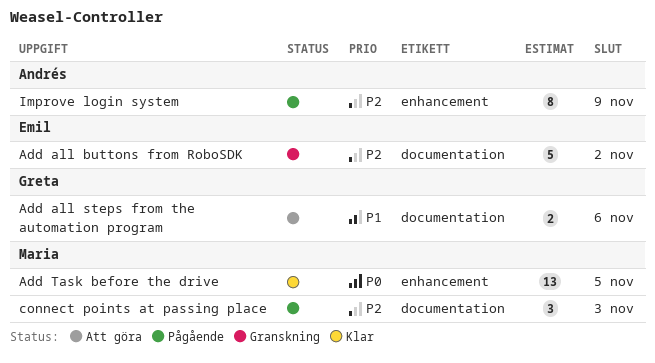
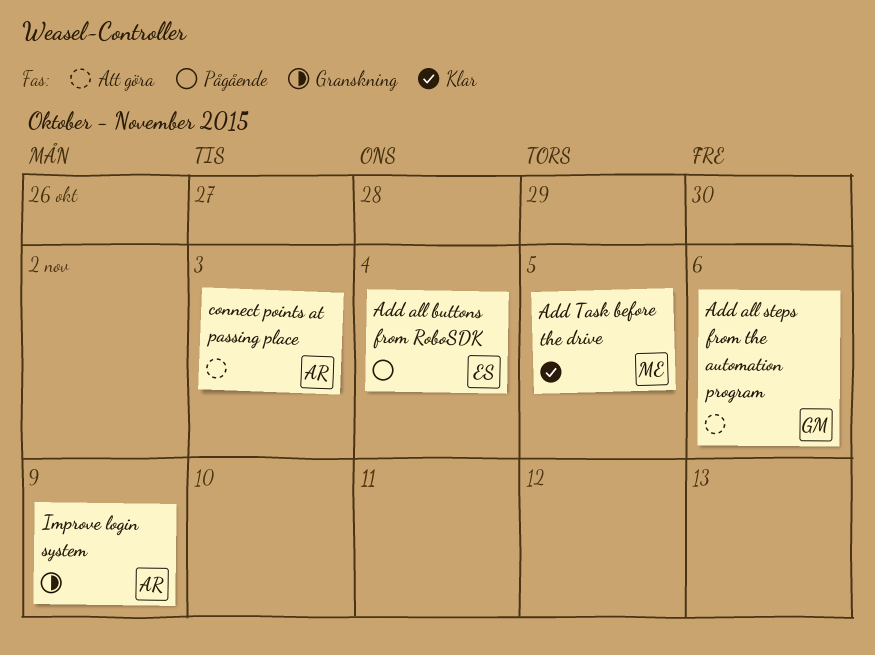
Add all buttons from RoboSDK, status: Granskning -> Pågående
Add all buttons from RoboSDK, due: Nov 2 -> Nov 4
connect points at passing place, status: Pågående -> Att göra
connect points at passing place, owner: Maria -> Andrés
Improve login system, status: Pågående -> Granskning

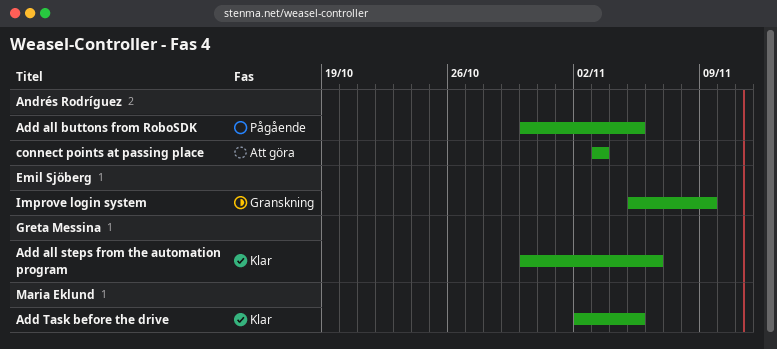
Add all buttons from RoboSDK, owner: Emil Sjöberg -> Andrés Rodríguez
Add all buttons from RoboSDK, due: Nov 4 -> Nov 5
Add all steps from the automation program, status: Att göra -> Klar
Improve login system, owner: Andrés Rodríguez -> Emil Sjöberg

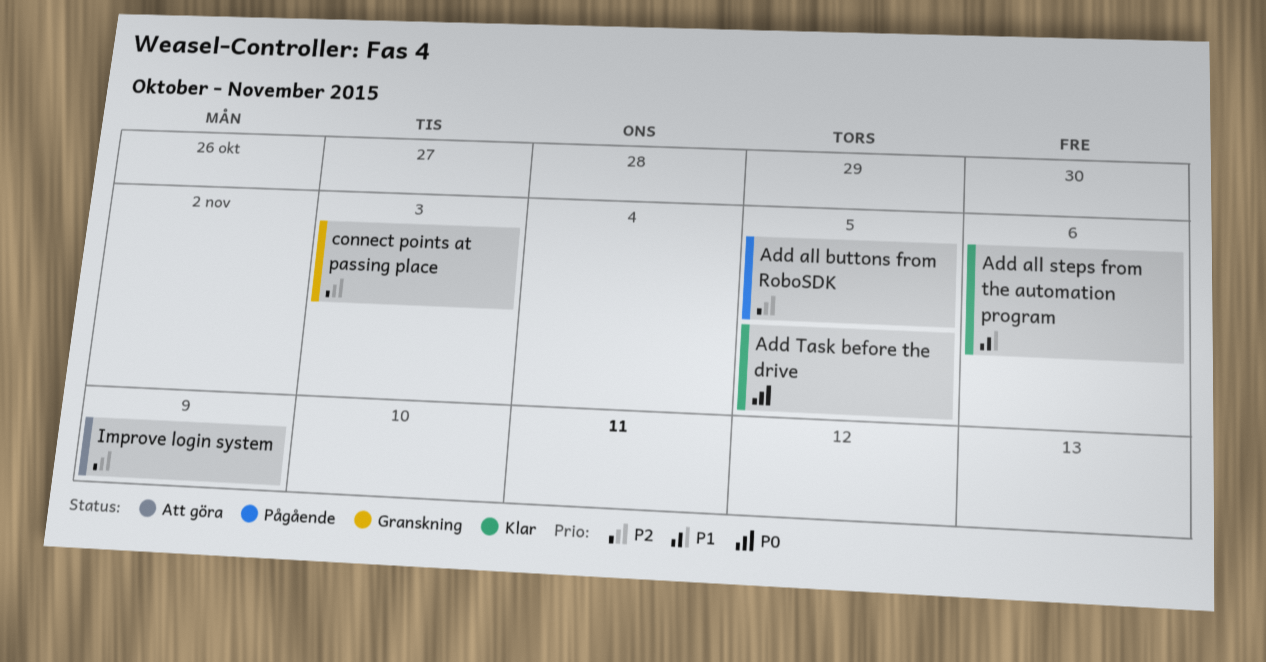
connect points at passing place, status: Att göra -> Granskning
Improve login system, status: Granskning -> Att göra

